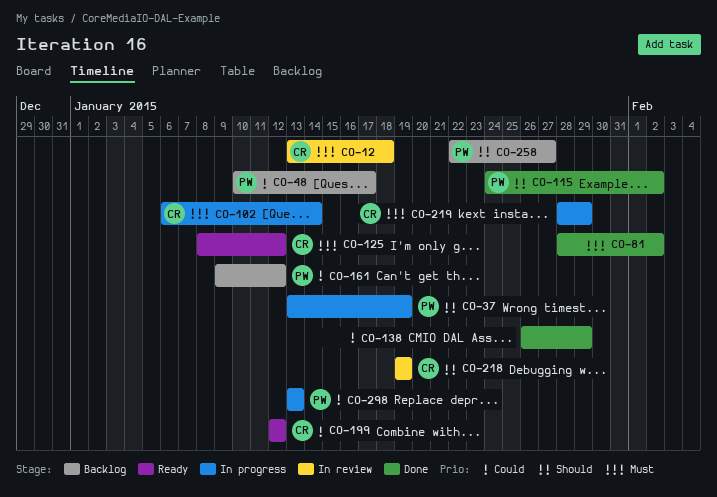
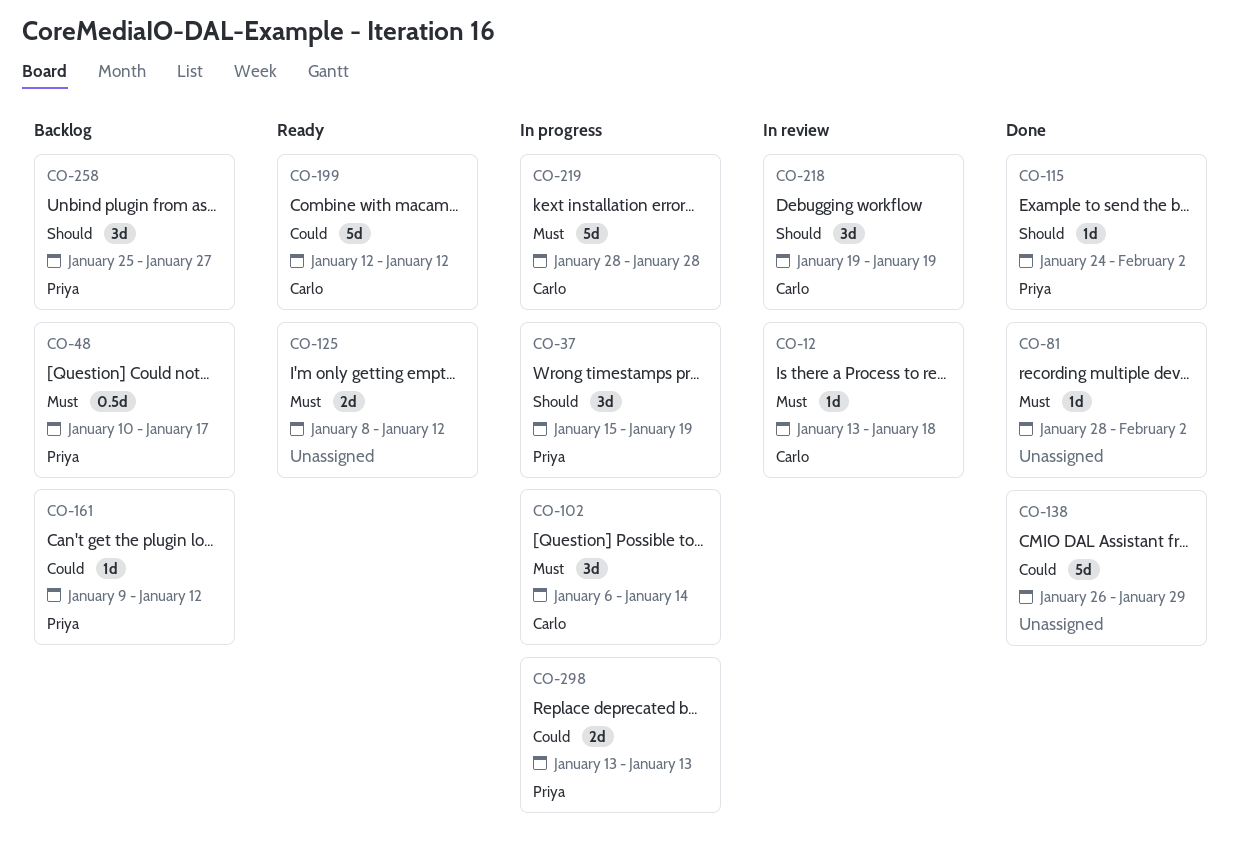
CO-37, start: Jan 13 -> Jan 15
CO-48, priority: Could -> Must
CO-125, owner: Carlo -> none
CO-219, due: Jan 29 -> Jan 28
CO-258, start: Jan 22 -> Jan 25

